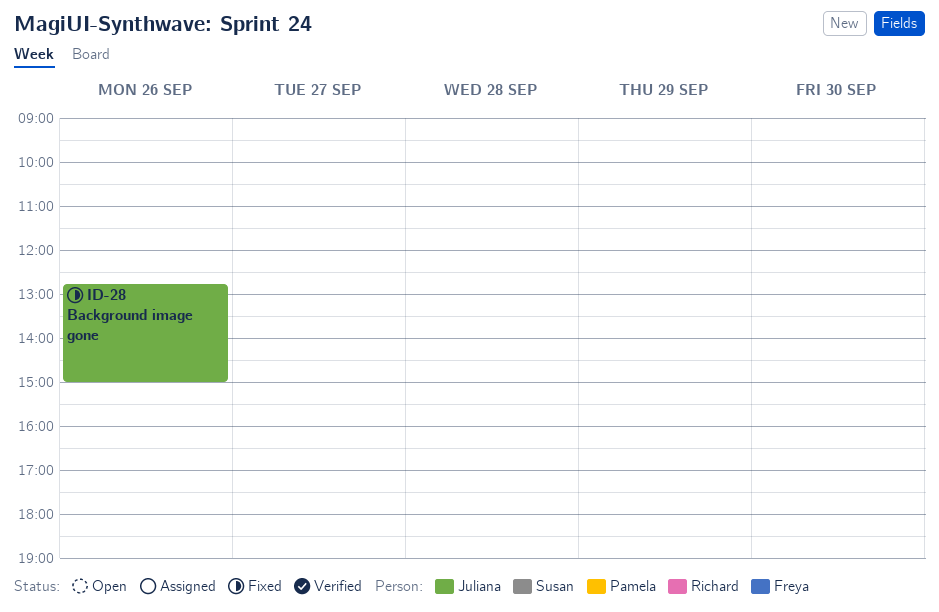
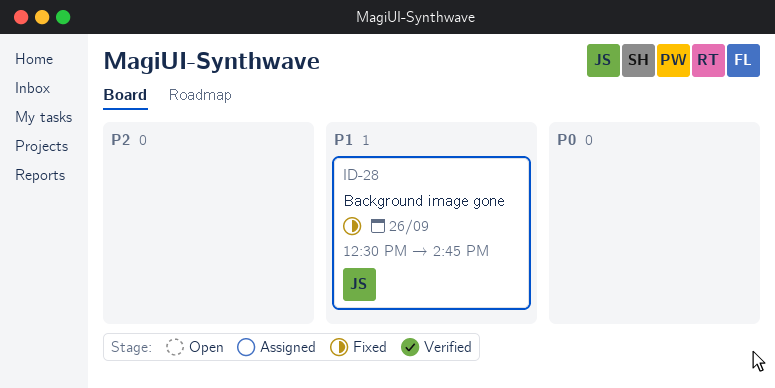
ID-28, begins: 12:45 -> 12:30
ID-28, ends: 15:00 -> 14:45

